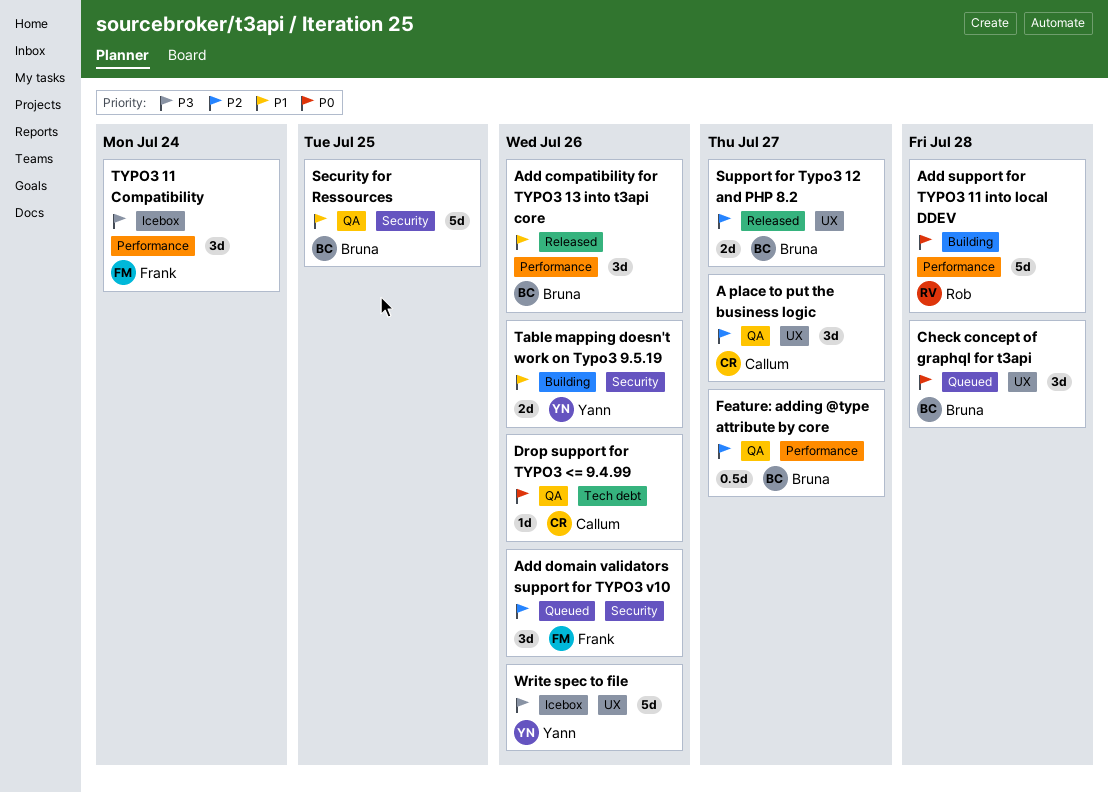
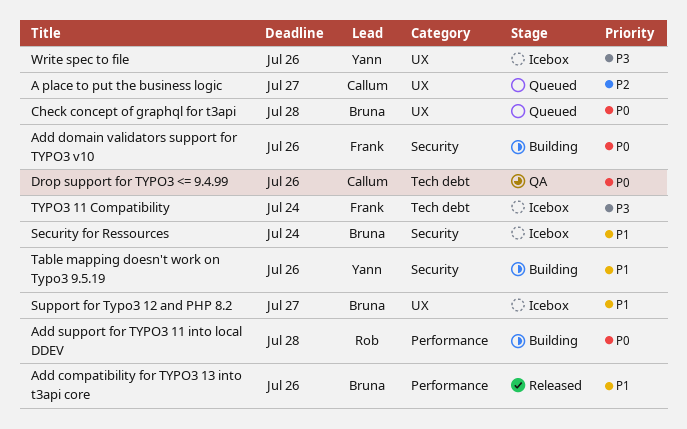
A place to put the business logic, status: QA -> Queued
Add domain validators support for TYPO3 v10, status: Queued -> Building
Add domain validators support for TYPO3 v10, priority: P2 -> P0
Feature: adding @type attribute by core: present -> none
Security for Ressources, status: QA -> Icebox
Security for Ressources, due: Jul 25 -> Jul 24
Support for Typo3 12 and PHP 8.2, status: Released -> Icebox
Support for Typo3 12 and PHP 8.2, priority: P2 -> P1
TYPO3 11 Compatibility, label: Performance -> Tech debt

